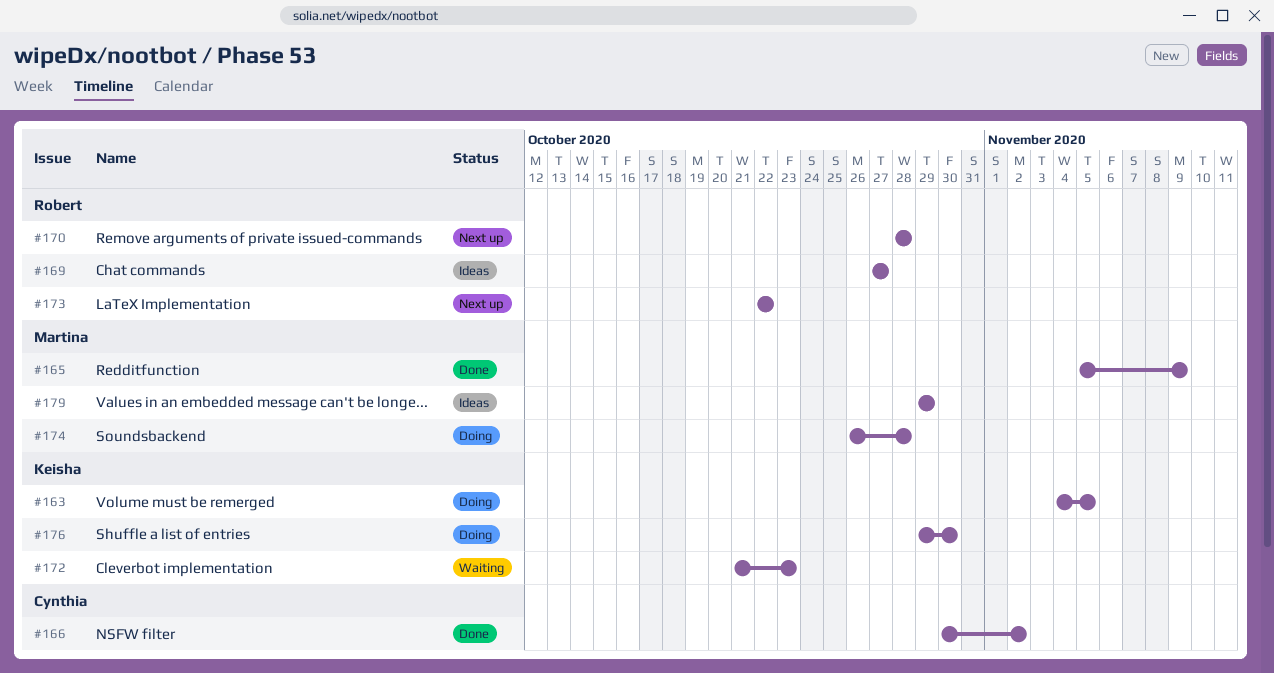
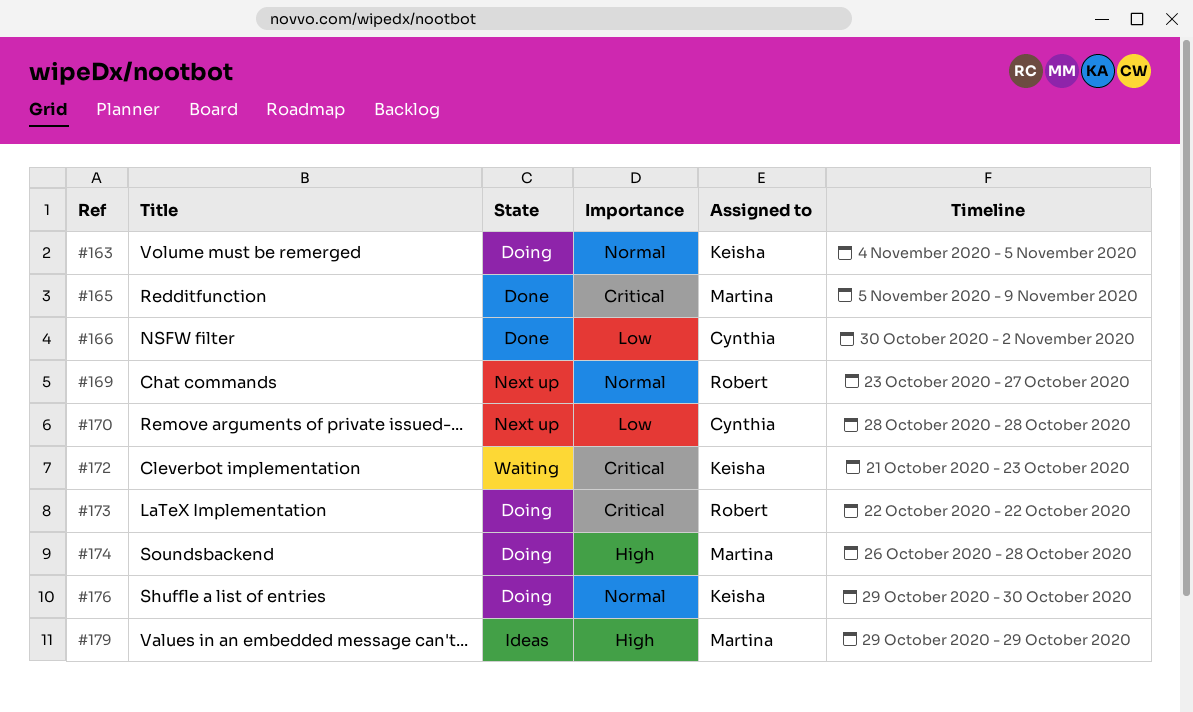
#169, status: Ideas -> Next up
#169, start: Oct 27 -> Oct 23
#170, owner: Robert -> Cynthia
#173, status: Next up -> Doing

